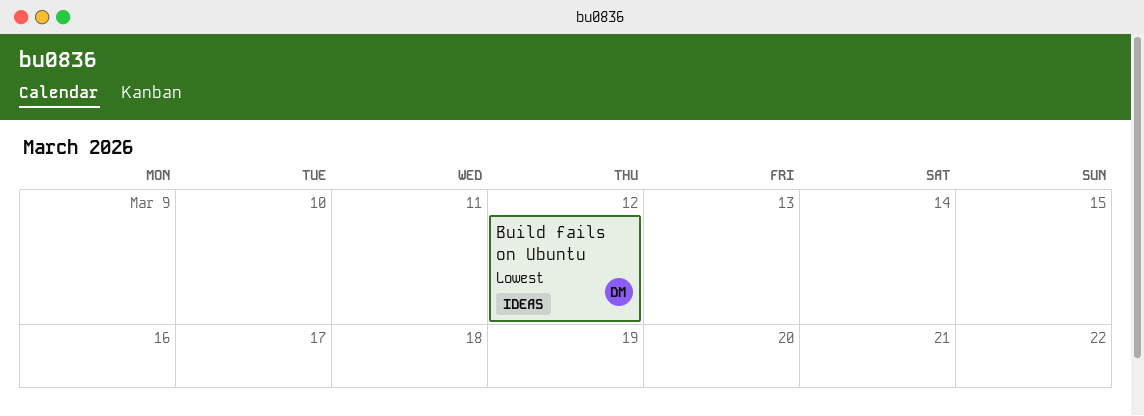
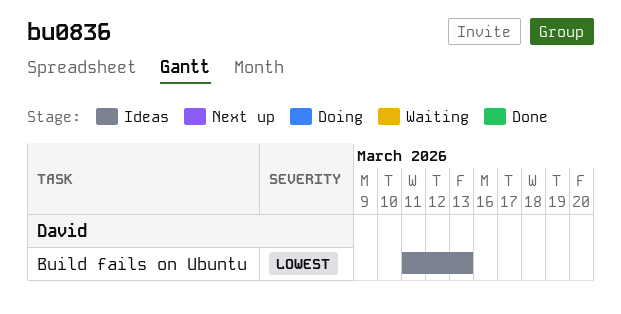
Build fails on Ubuntu, due: Mar 12 -> Mar 13

